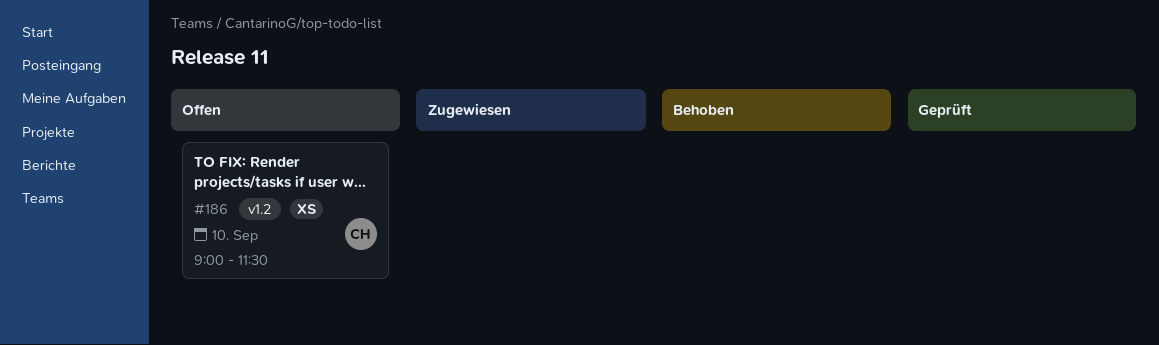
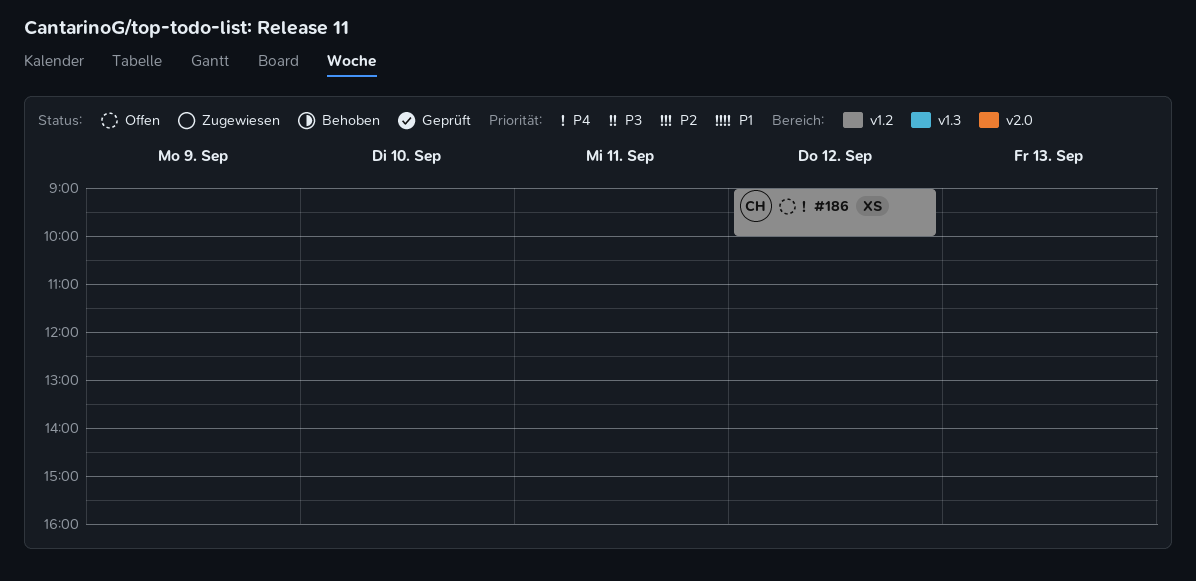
#186, day: Sep 10 -> Sep 12
#186, ends: 11:30 -> 10:00

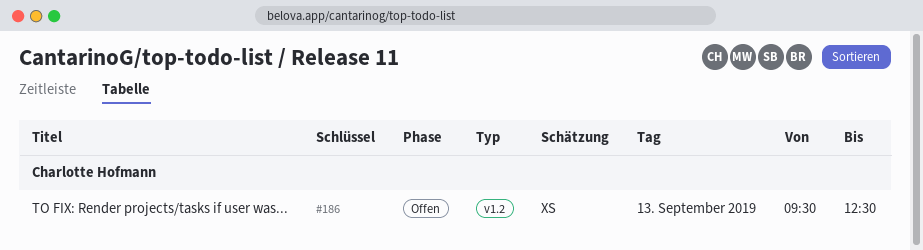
#186, day: Sep 12 -> Sep 13
#186, begins: 09:00 -> 09:30
#186, ends: 10:00 -> 12:30

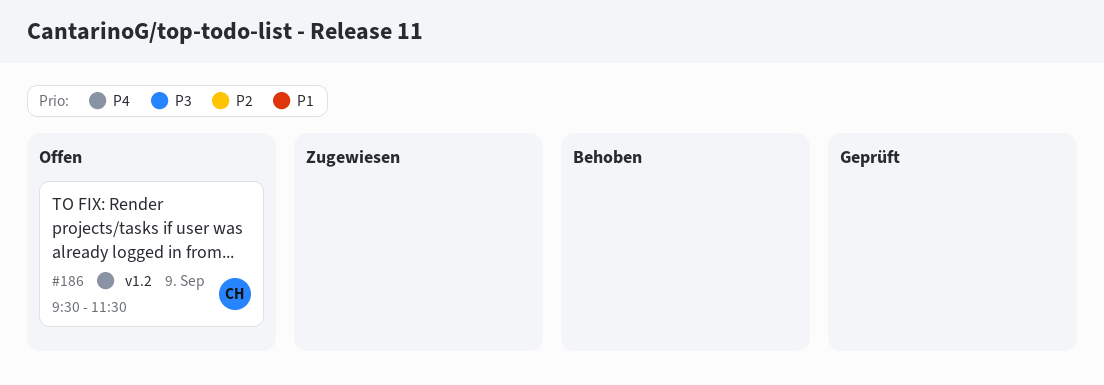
#186, day: Sep 13 -> Sep 9
#186, ends: 12:30 -> 11:30

